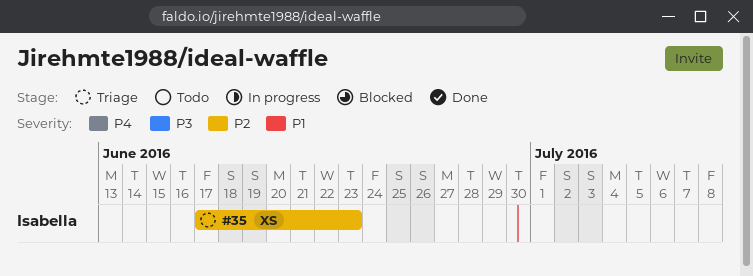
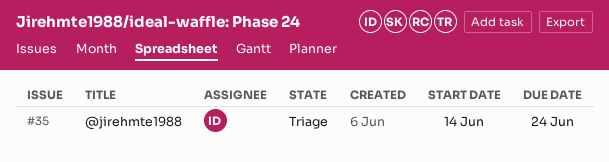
#35, start: Jun 17 -> Jun 14
#35, due: Jun 23 -> Jun 24

